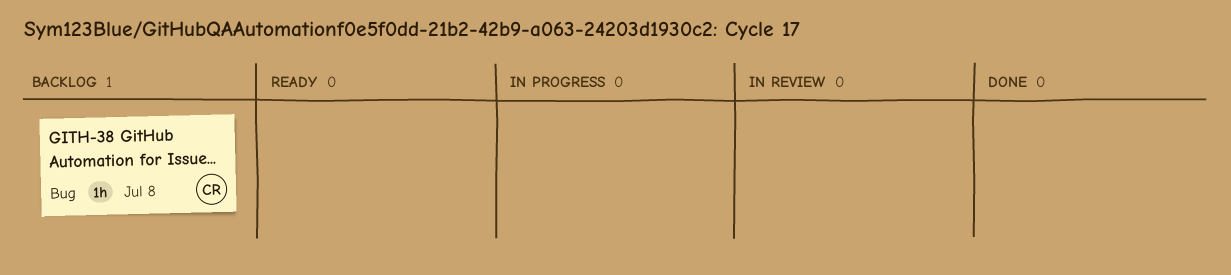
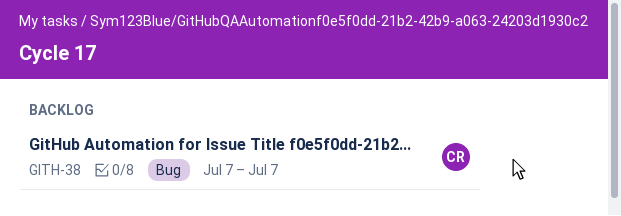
GITH-38, due: Jul 8 -> Jul 7

